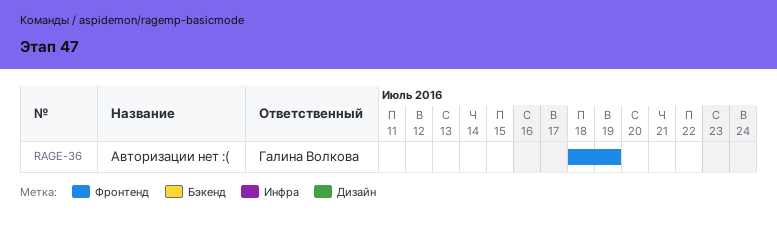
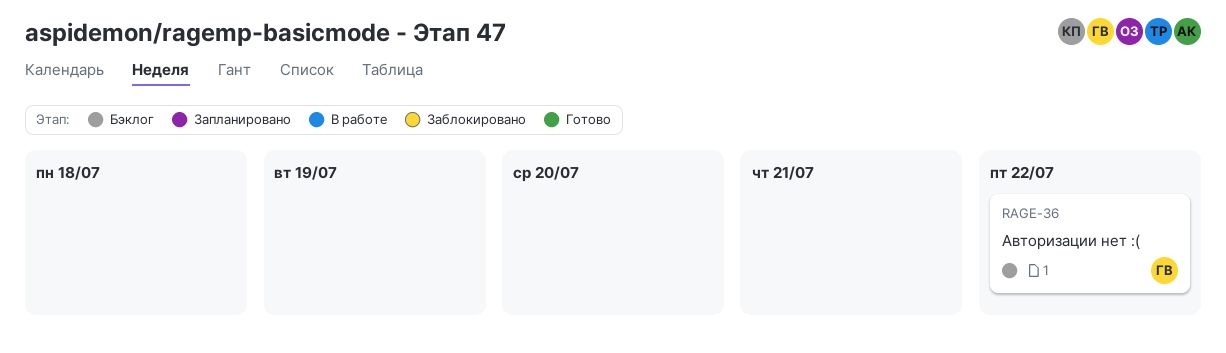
RAGE-36, due: Jul 19 -> Jul 22

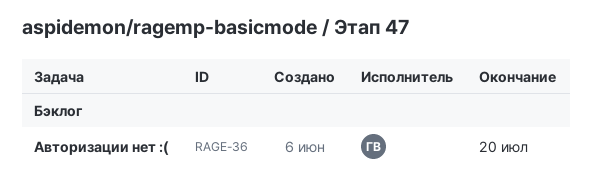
RAGE-36, due: Jul 22 -> Jul 20

